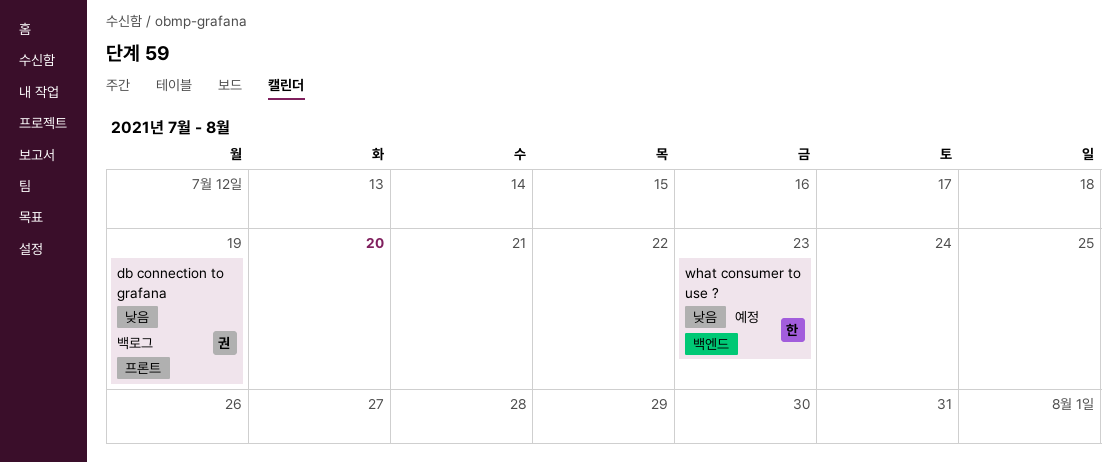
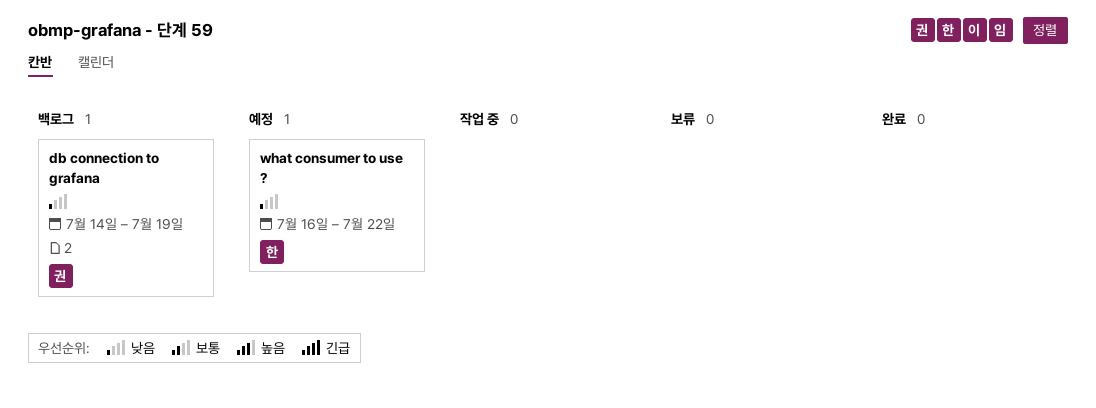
what consumer to use ?, due: Jul 23 -> Jul 22

